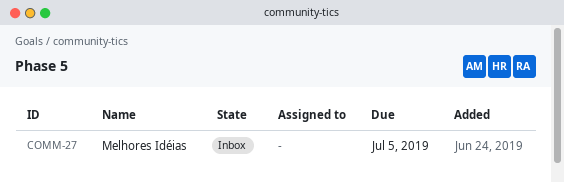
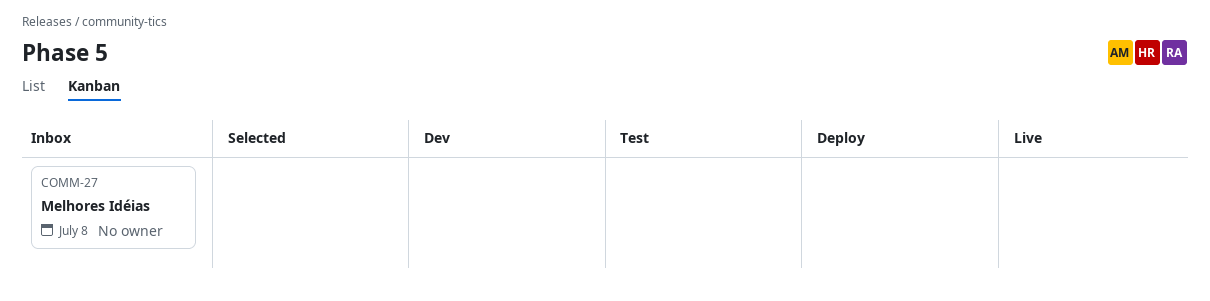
COMM-27, due: Jul 5 -> Jul 8

